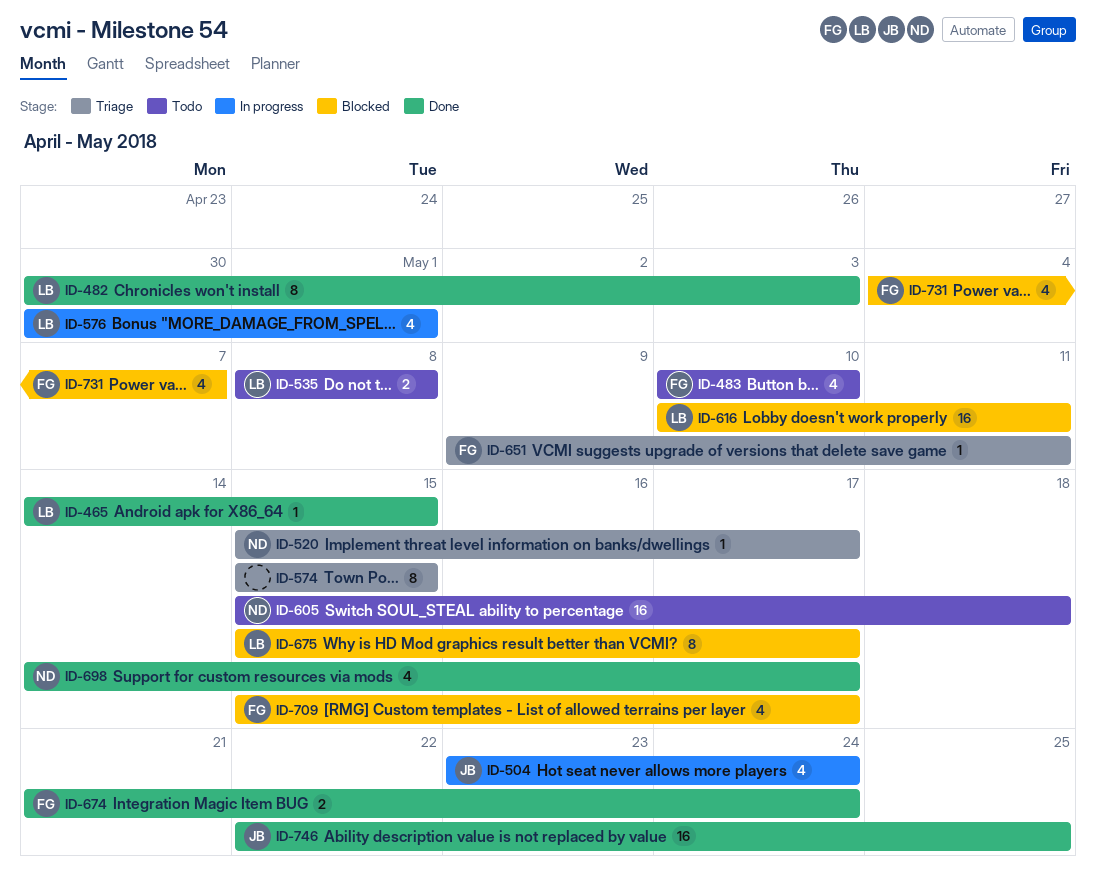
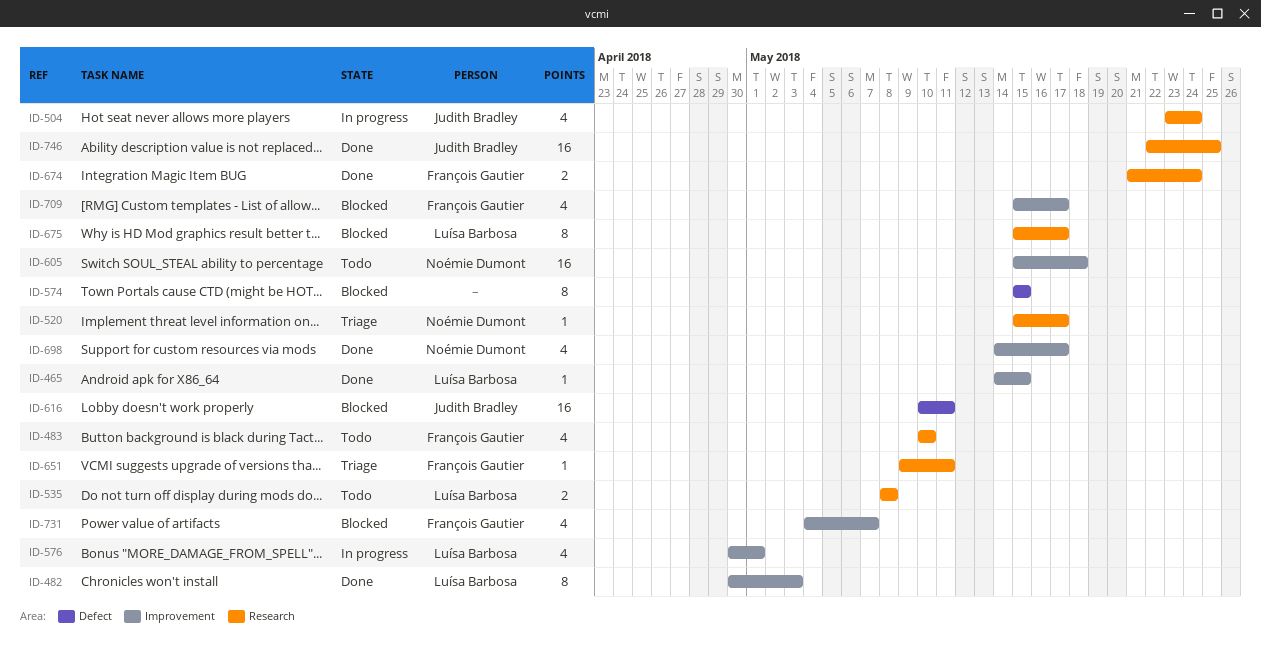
ID-574, status: Triage -> Blocked
ID-616, owner: Luísa Barbosa -> Judith Bradley

